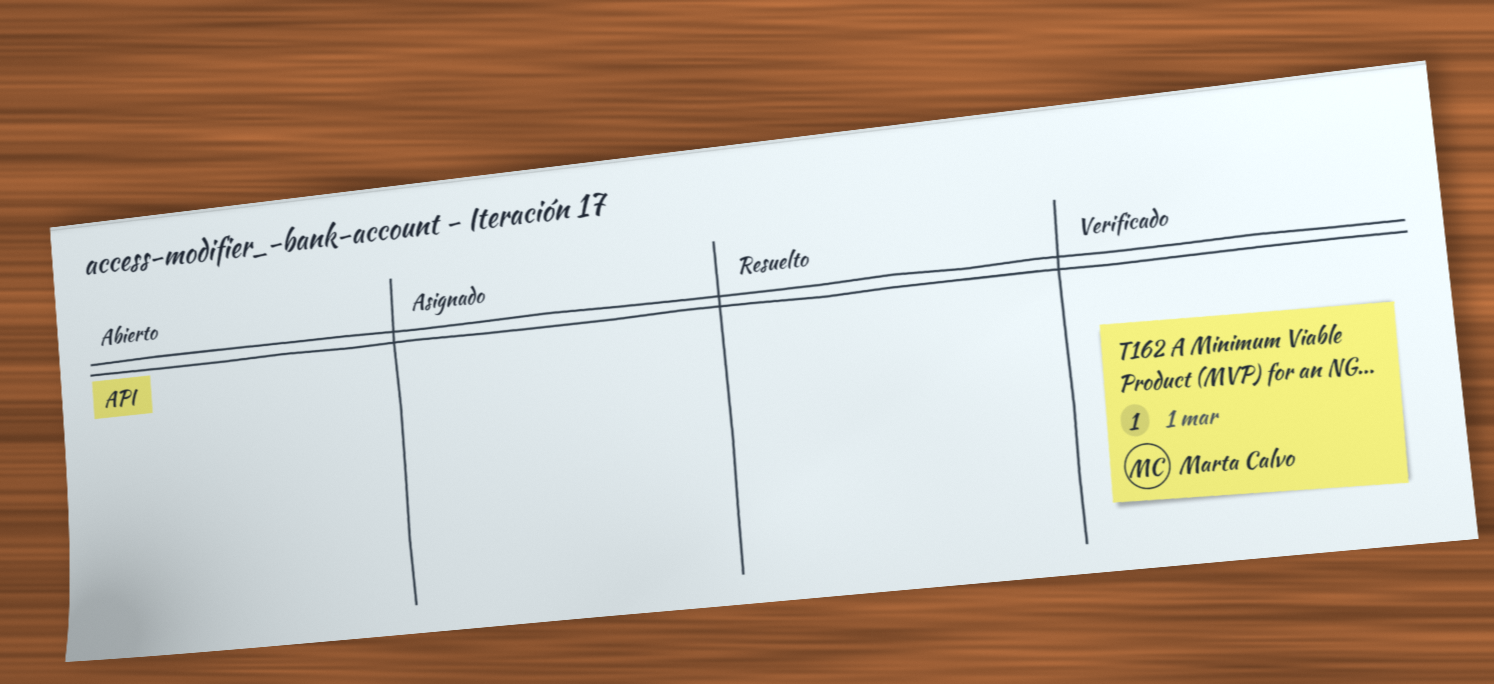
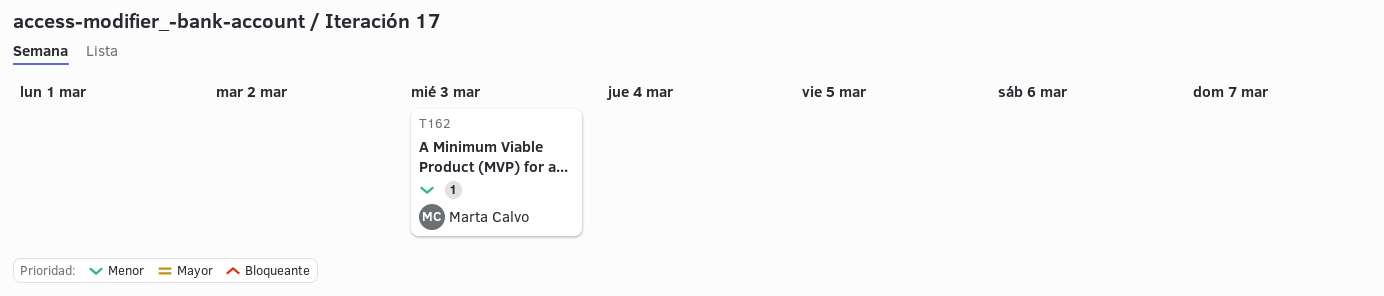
T162, due: Mar 1 -> Mar 3

